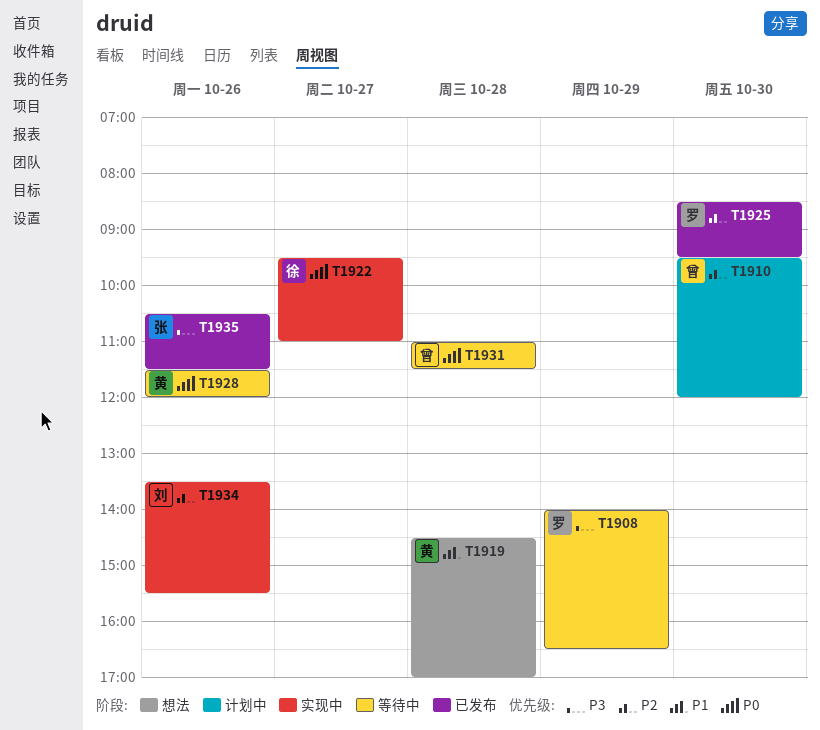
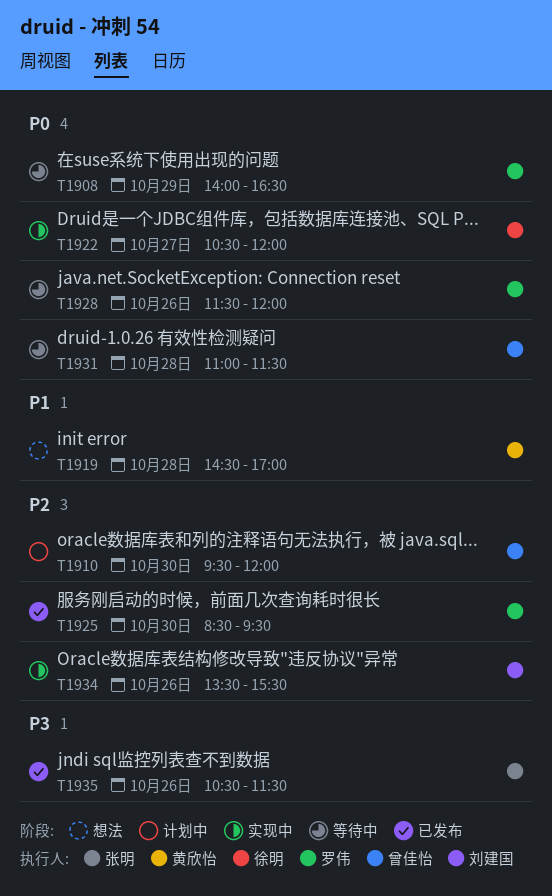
T1908, priority: P3 -> P0
T1922, begins: 09:30 -> 10:30
T1922, ends: 11:00 -> 12:00
T1928, owner: 黄欣怡 -> 罗伟

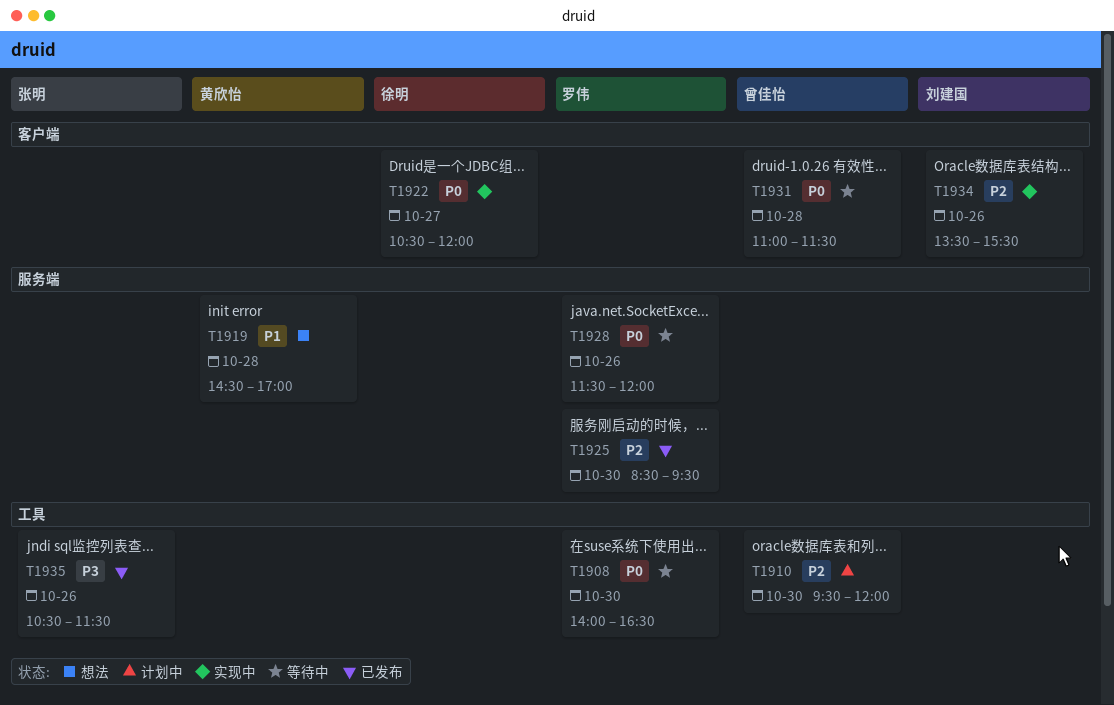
T1908, day: Oct 29 -> Oct 30

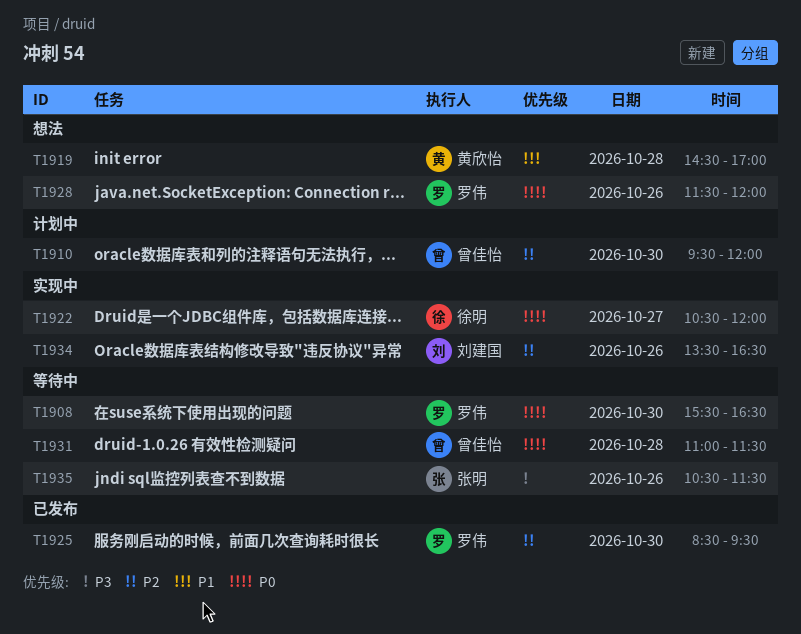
T1908, begins: 14:00 -> 15:30
T1928, status: 等待中 -> 想法
T1934, ends: 15:30 -> 16:30
T1935, status: 已发布 -> 等待中

